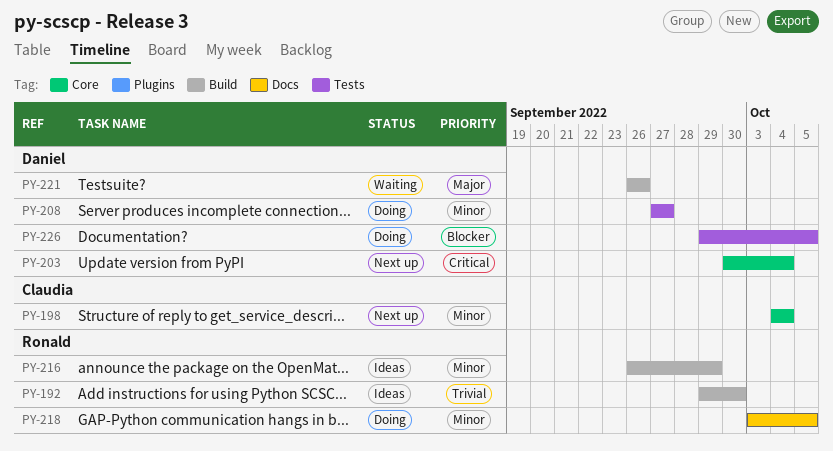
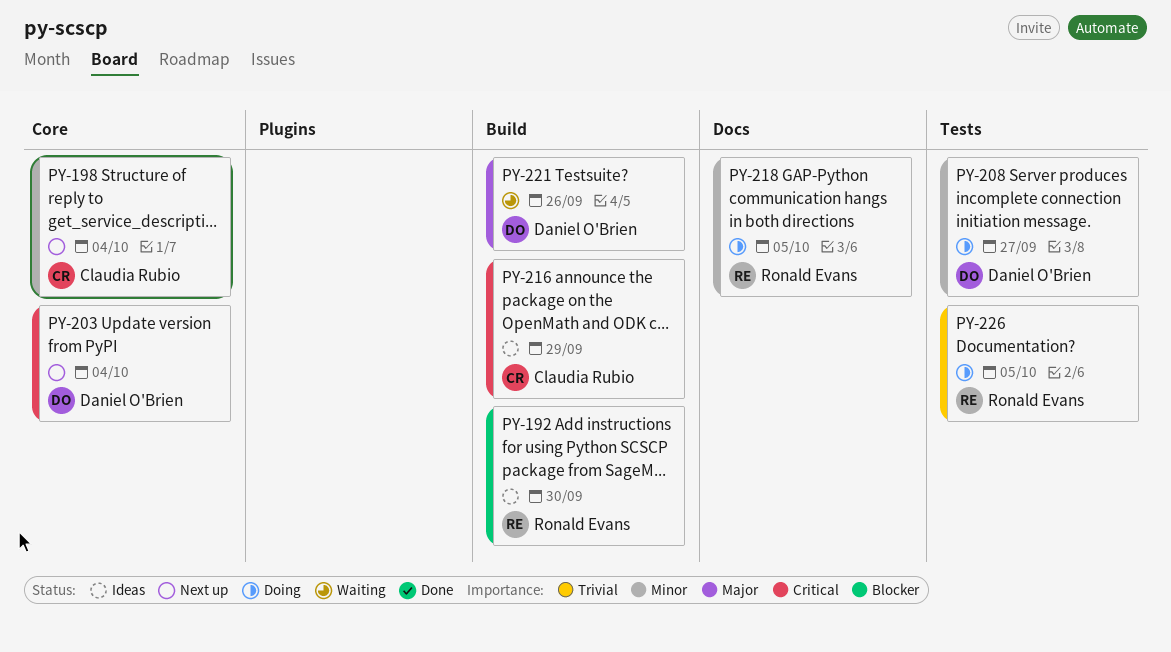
PY-192, priority: Trivial -> Blocker
PY-216, owner: Ronald Evans -> Claudia Rubio
PY-216, priority: Minor -> Critical
PY-226, owner: Daniel O'Brien -> Ronald Evans
PY-226, priority: Blocker -> Trivial

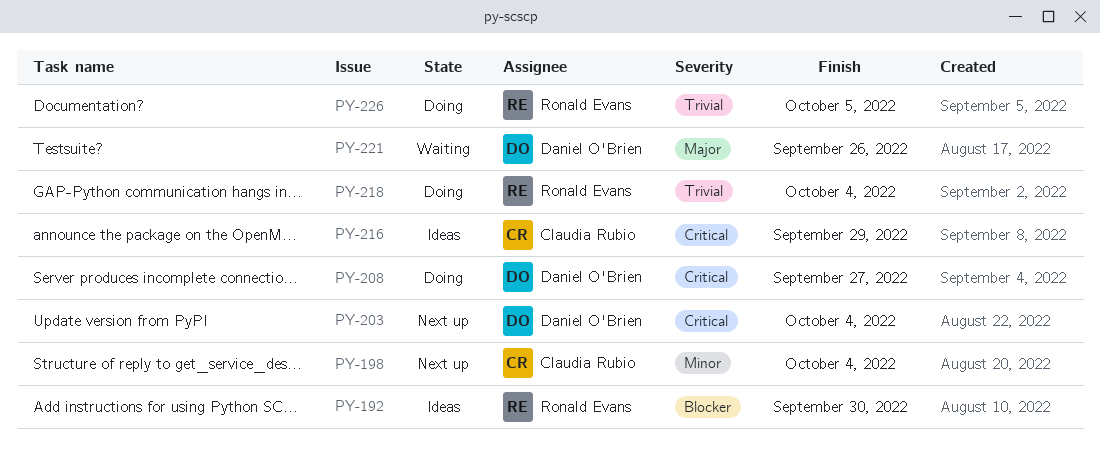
PY-208, priority: Minor -> Critical
PY-218, priority: Minor -> Trivial
PY-218, due: Oct 5 -> Oct 4

